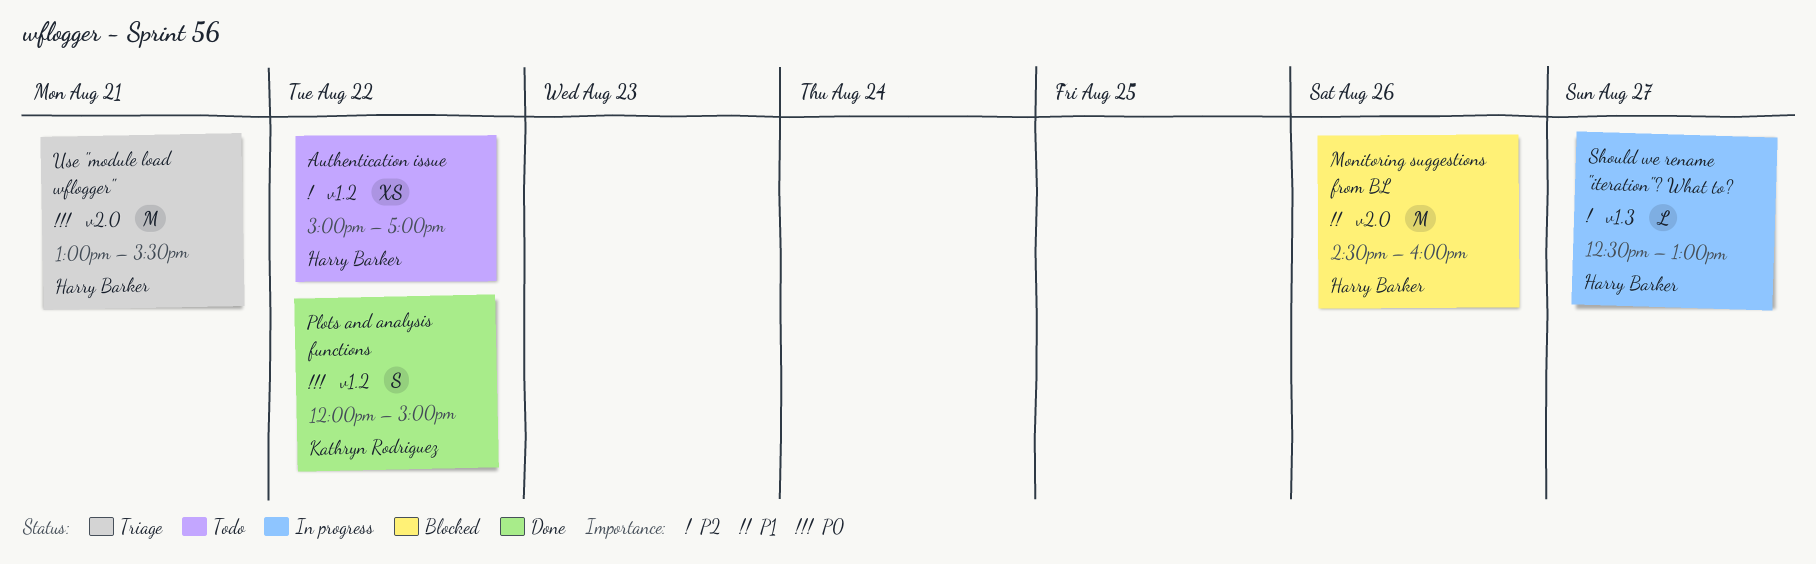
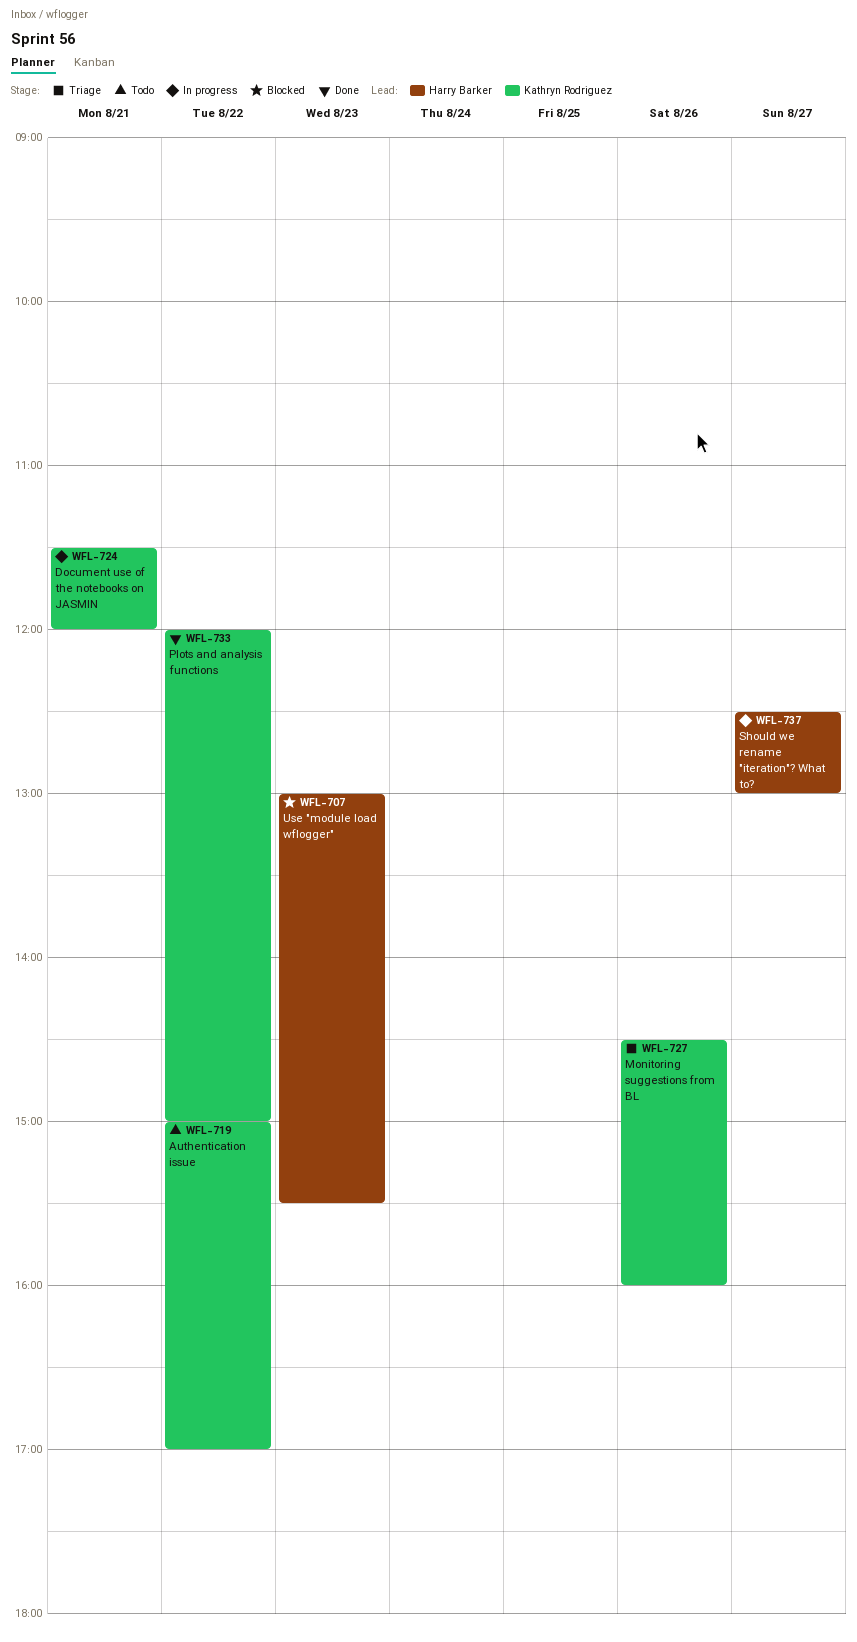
Authentication issue, owner: Harry Barker -> Kathryn Rodriguez
Document use of the notebooks on JASMIN: none -> present
Monitoring suggestions from BL, status: Blocked -> Triage
Monitoring suggestions from BL, owner: Harry Barker -> Kathryn Rodriguez
Use "module load wflogger", status: Triage -> Blocked
Use "module load wflogger", day: Aug 21 -> Aug 23

